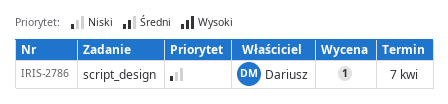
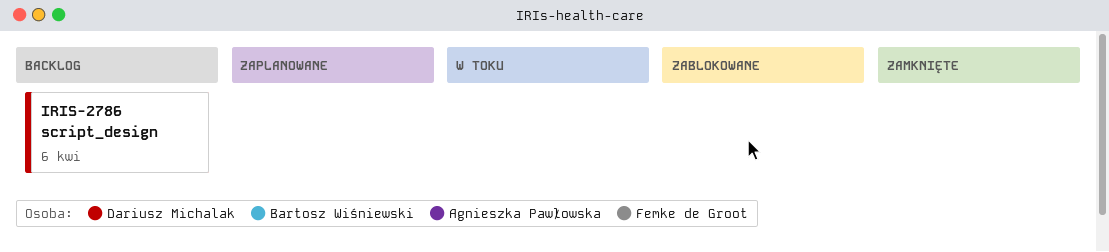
IRIS-2786, due: Apr 7 -> Apr 6

